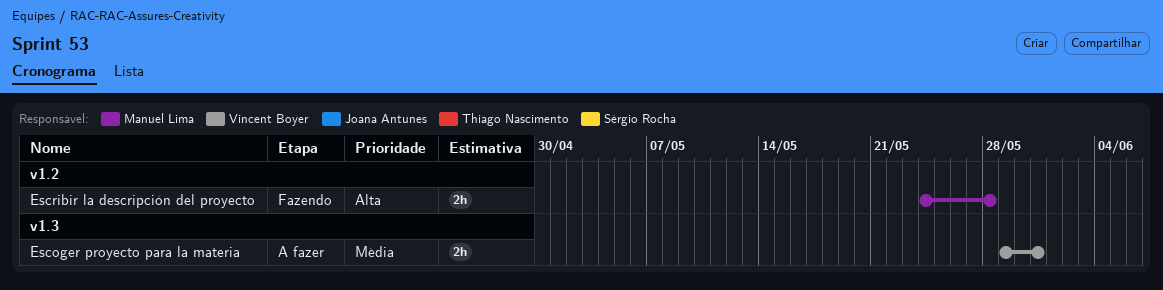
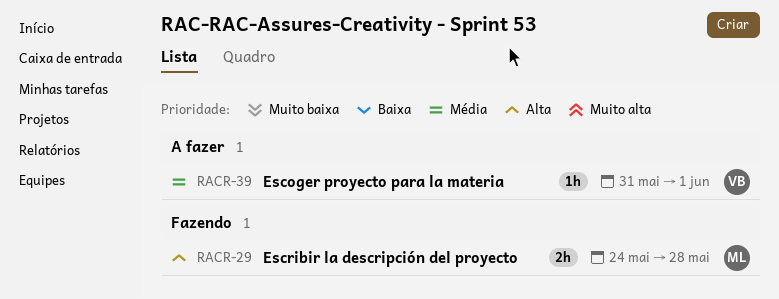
Escoger proyecto para la materia, estimate: 2h -> 1h
Escoger proyecto para la materia, start: May 29 -> May 31
Escoger proyecto para la materia, due: May 31 -> Jun 1

